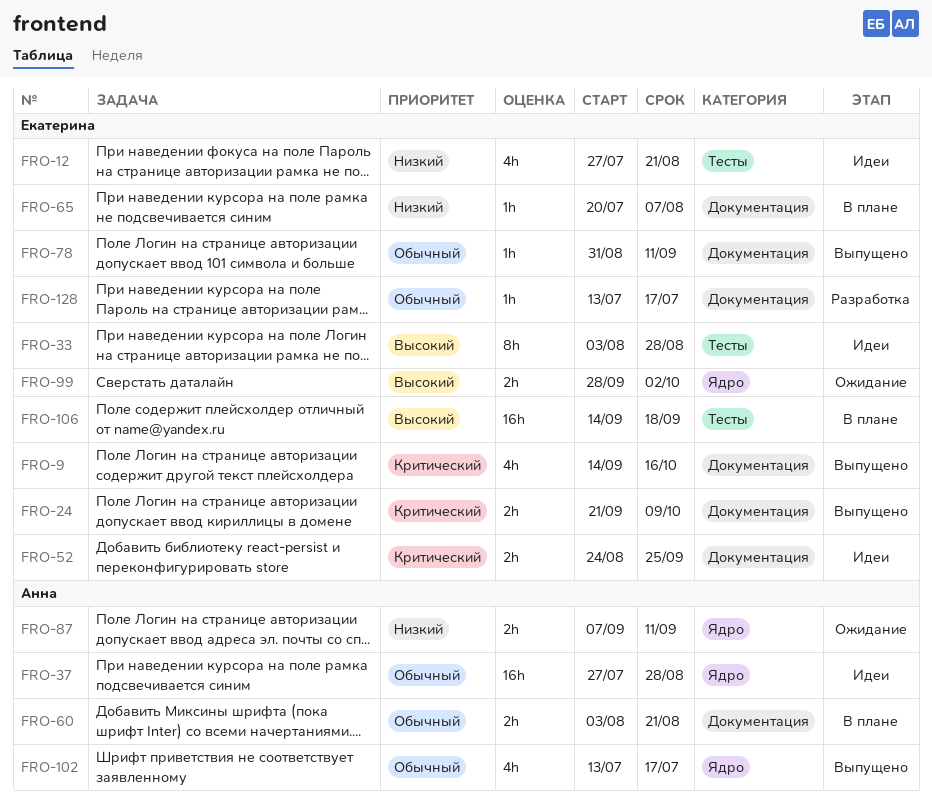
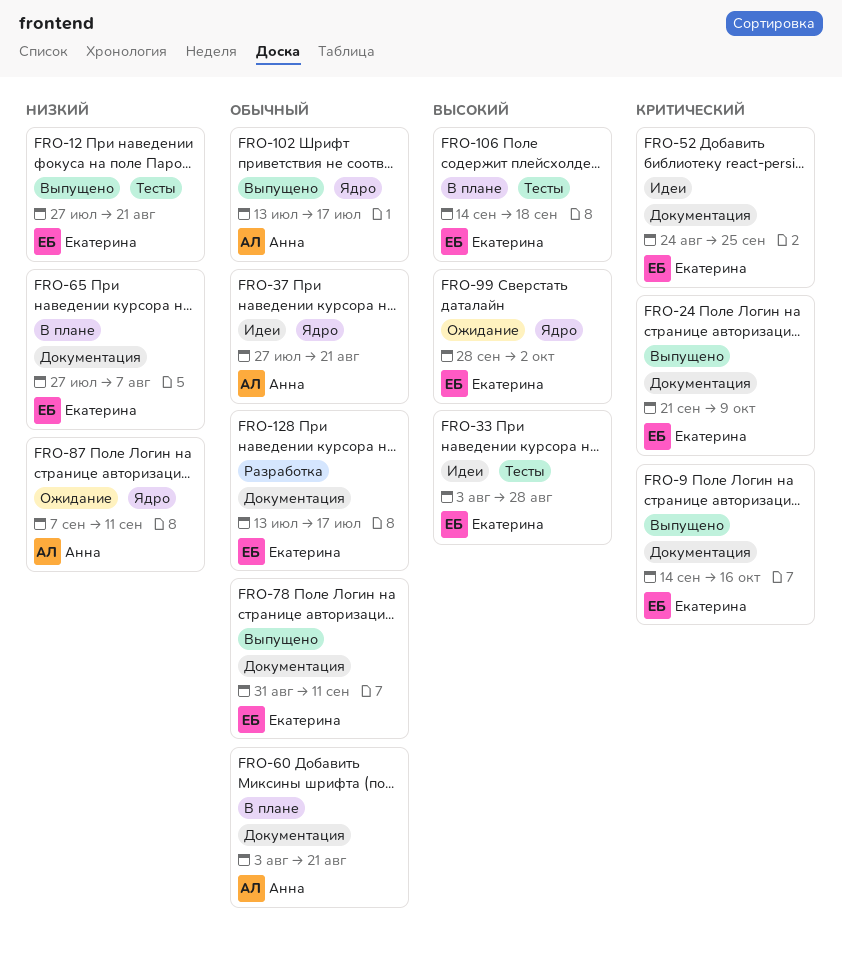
FRO-12, status: Идеи -> Выпущено
FRO-37, due: Aug 28 -> Aug 21
FRO-65, start: Jul 20 -> Jul 27

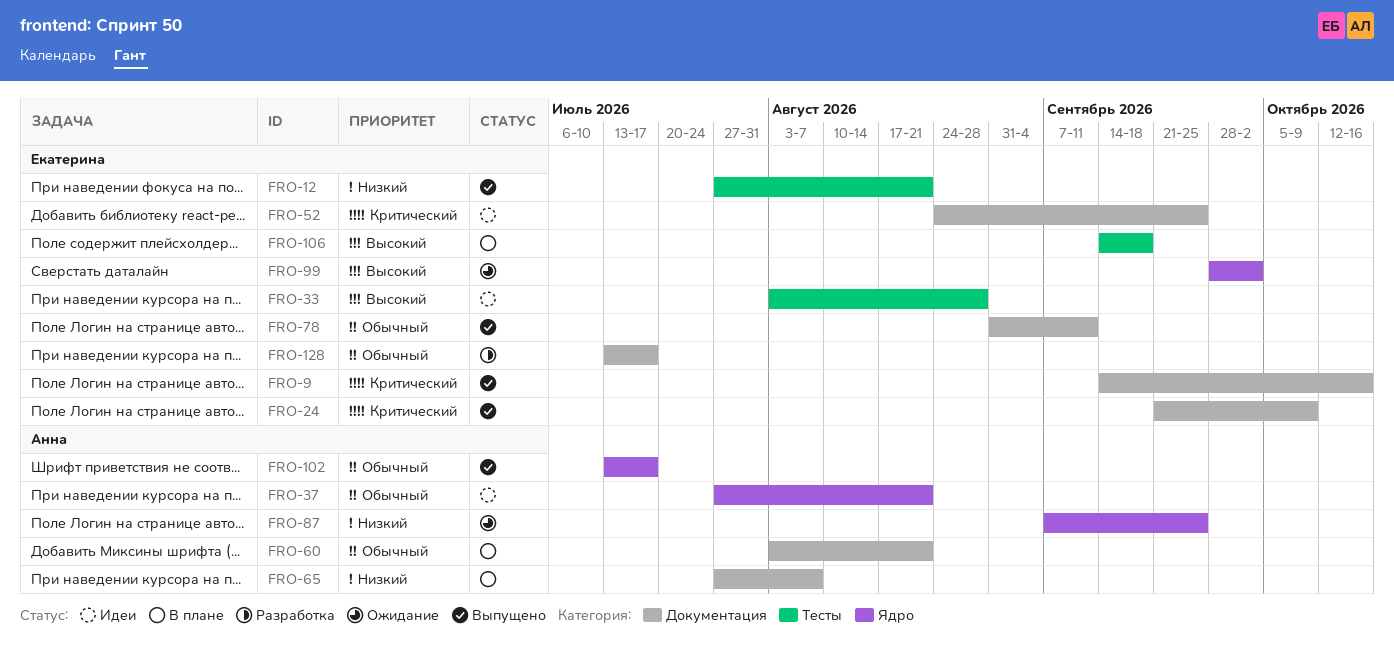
FRO-65, owner: Екатерина -> Анна
FRO-87, due: Sep 11 -> Sep 25

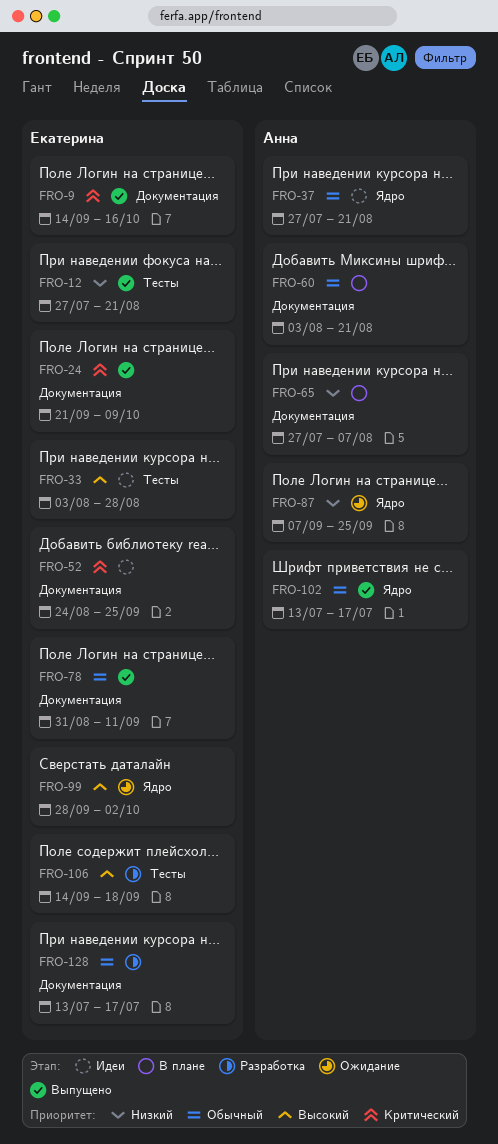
FRO-106, status: В плане -> Разработка

